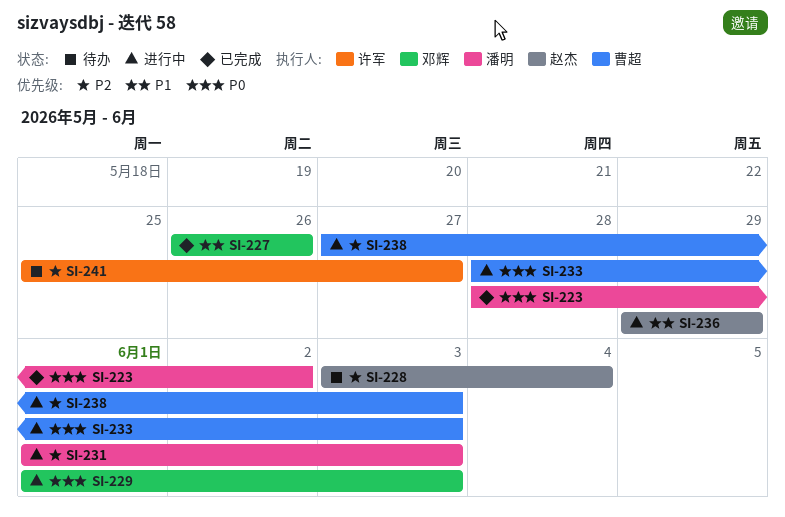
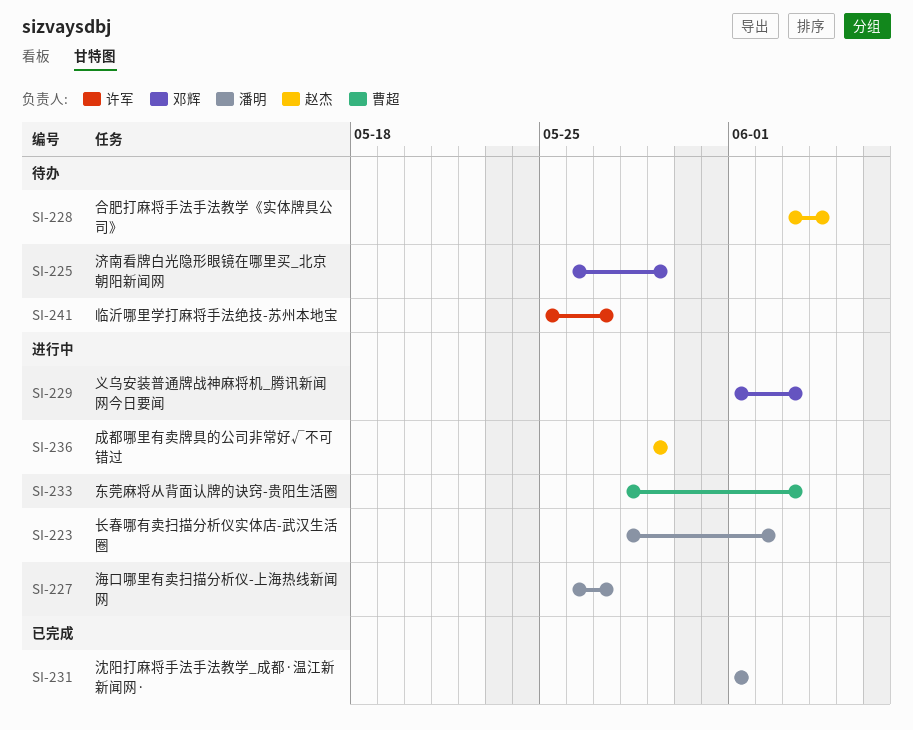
SI-223, status: 已完成 -> 进行中
SI-225: none -> present
SI-227, status: 已完成 -> 进行中
SI-227, owner: 邓辉 -> 潘明
SI-227, due: May 26 -> May 27
SI-231, status: 进行中 -> 已完成
SI-231, due: Jun 3 -> Jun 1
SI-238: present -> none

